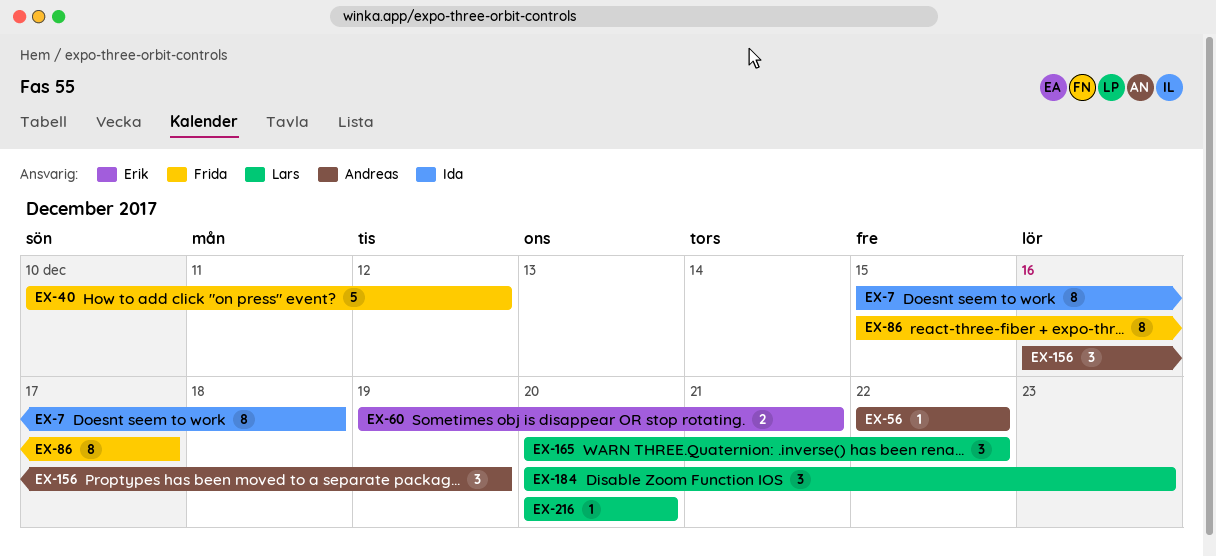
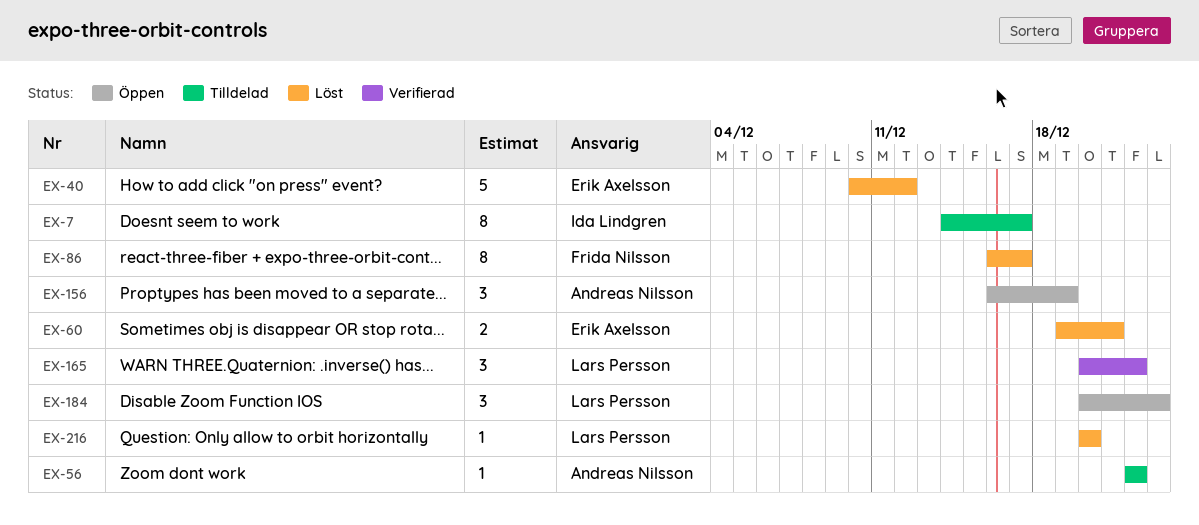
EX-7, start: Dec 15 -> Dec 14
EX-7, due: Dec 18 -> Dec 17
EX-40, owner: Frida Nilsson -> Erik Axelsson
EX-86, start: Dec 15 -> Dec 16

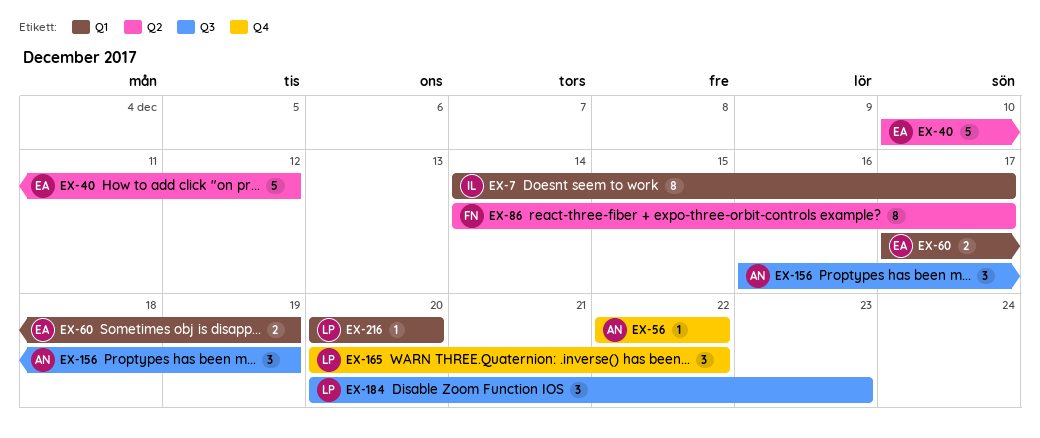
EX-60, start: Dec 19 -> Dec 17
EX-60, due: Dec 21 -> Dec 19
EX-86, start: Dec 16 -> Dec 14

